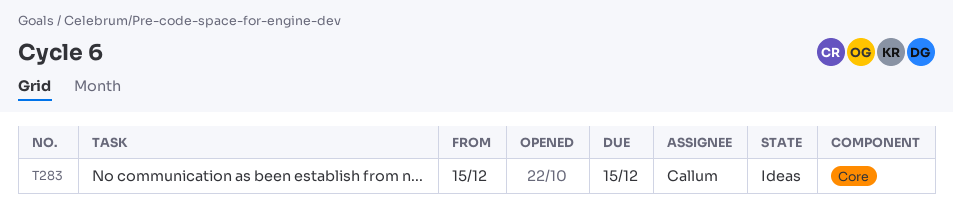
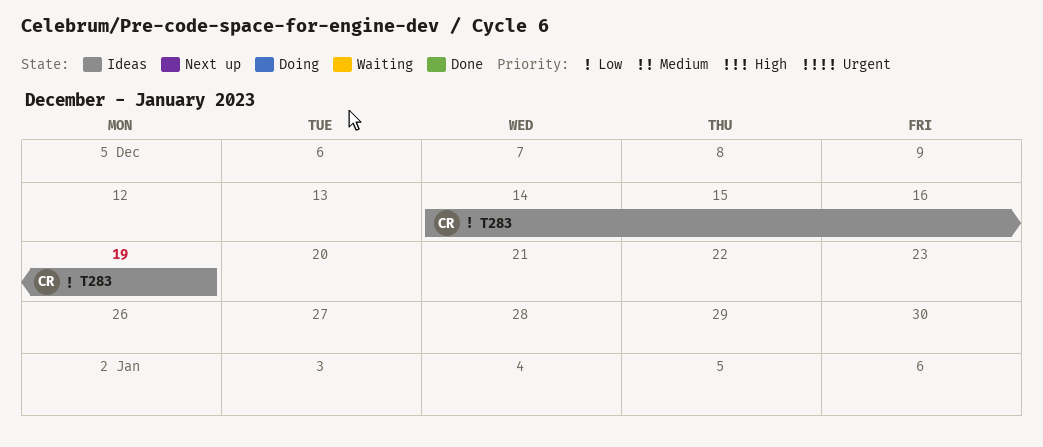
T283, start: Dec 15 -> Dec 14
T283, due: Dec 15 -> Dec 19

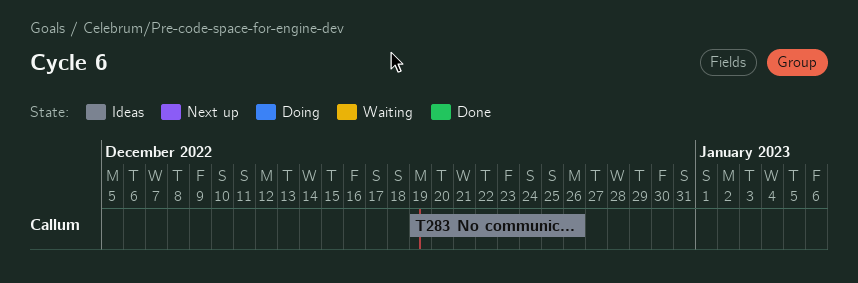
T283, start: Dec 14 -> Dec 19
T283, due: Dec 19 -> Dec 26

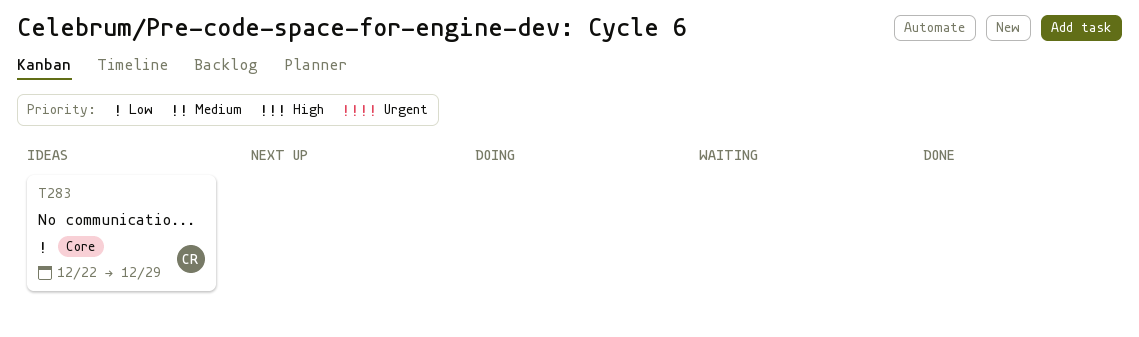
T283, start: Dec 19 -> Dec 22
T283, due: Dec 26 -> Dec 29

